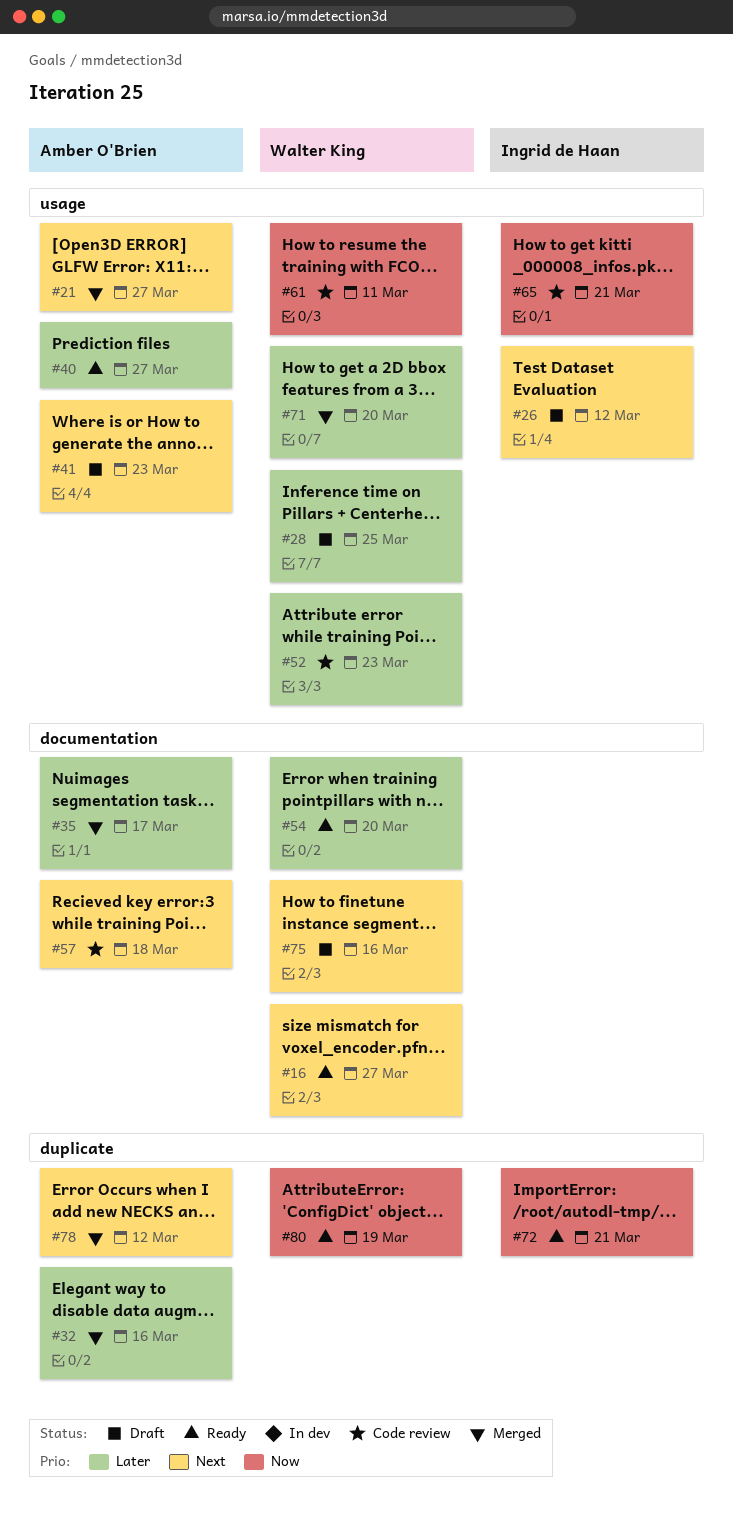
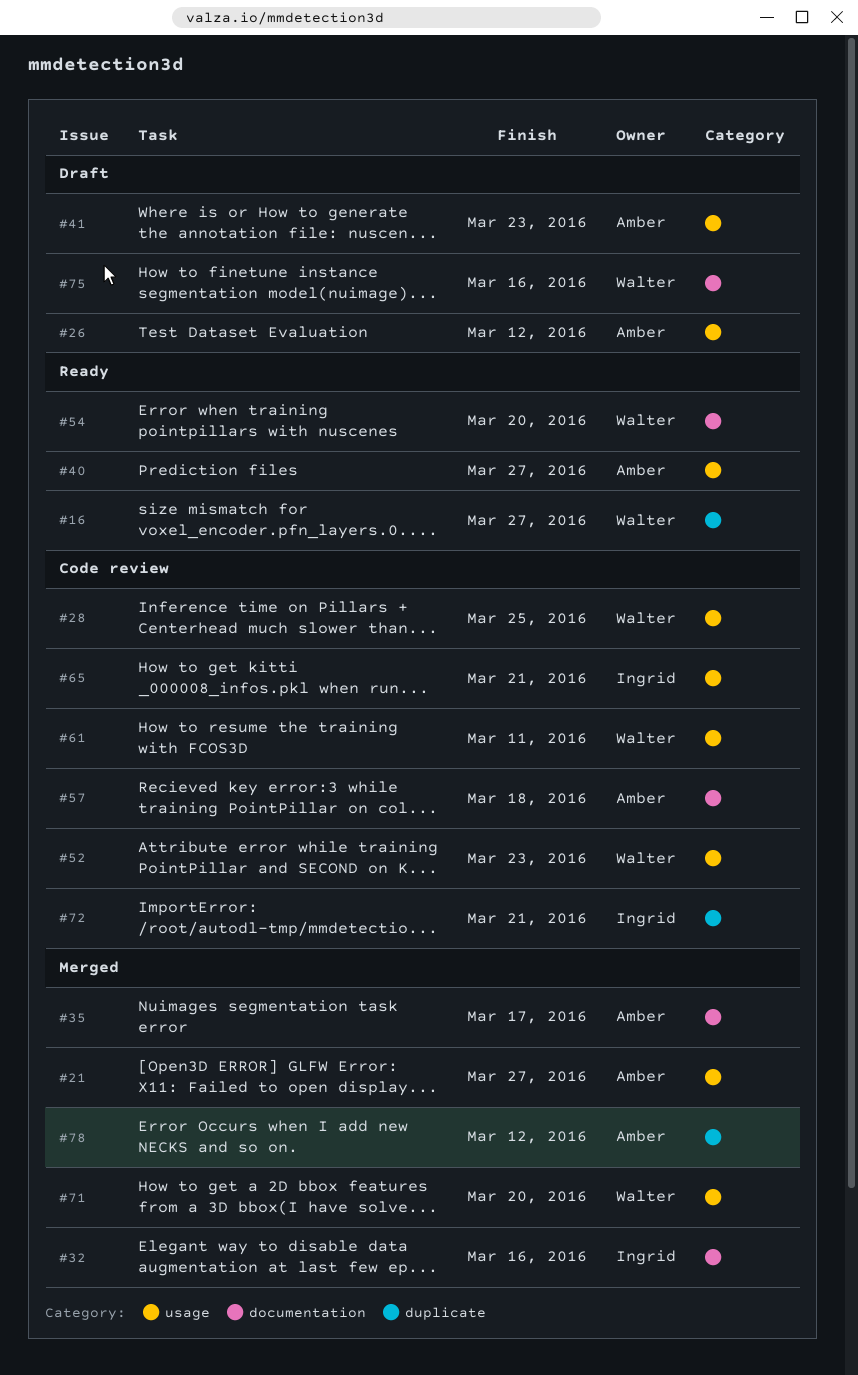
#16, label: documentation -> duplicate
#26, owner: Ingrid de Haan -> Amber O'Brien
#28, status: Draft -> Code review
#32, owner: Amber O'Brien -> Ingrid de Haan
#32, label: duplicate -> documentation
#72, status: Ready -> Code review
#80: present -> none

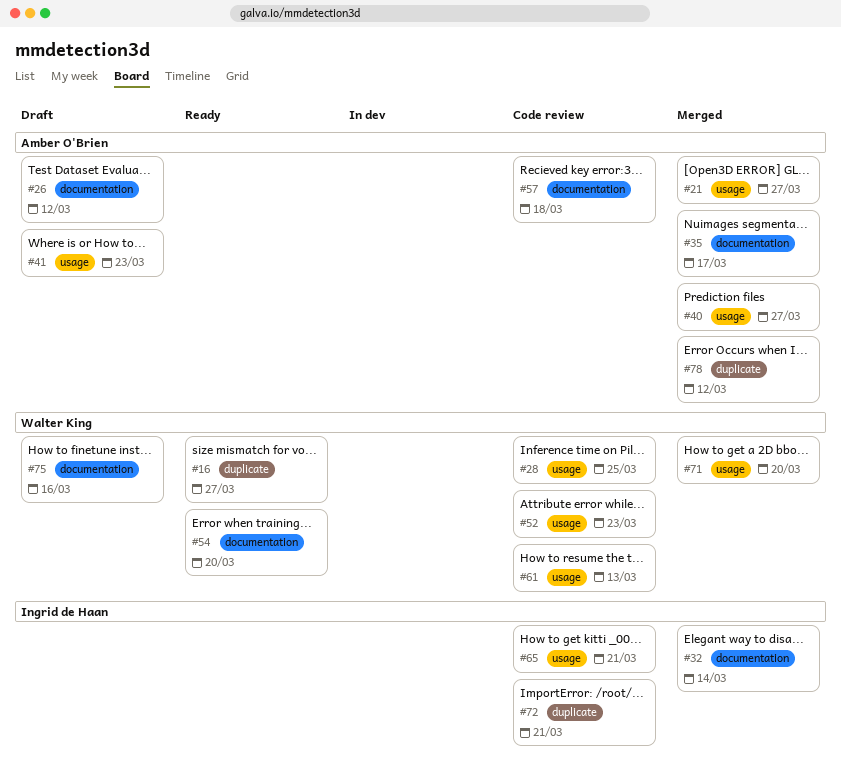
#26, label: usage -> documentation
#32, due: Mar 16 -> Mar 14
#40, status: Ready -> Merged
#61, due: Mar 11 -> Mar 13

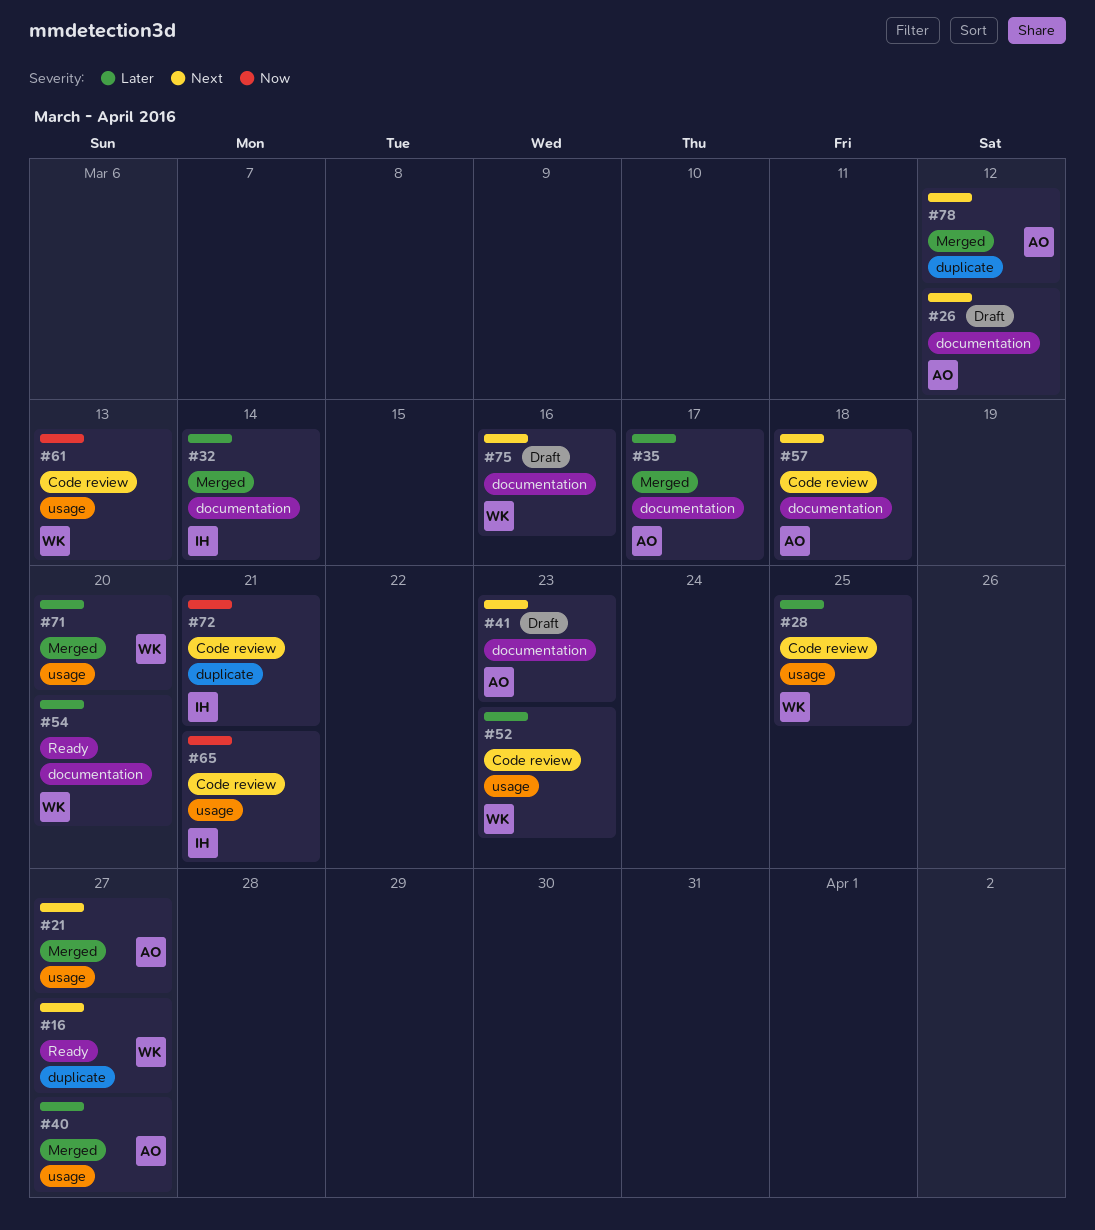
#41, label: usage -> documentation

